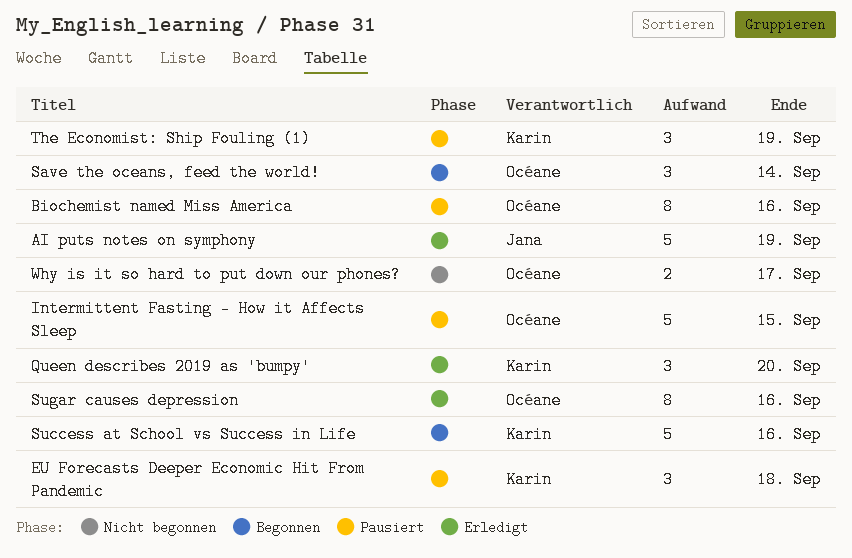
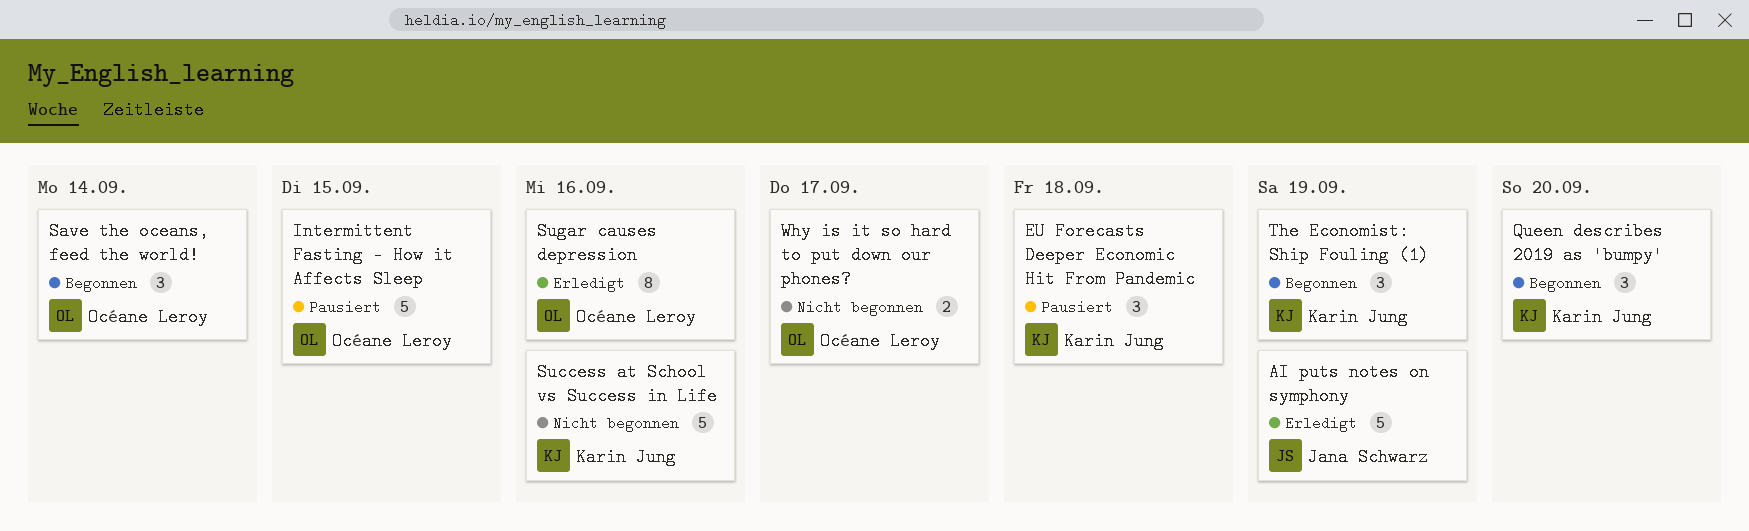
Biochemist named Miss America: present -> none
Queen describes 2019 as 'bumpy', status: Erledigt -> Begonnen
Success at School vs Success in Life, status: Begonnen -> Nicht begonnen
The Economist: Ship Fouling (1), status: Pausiert -> Begonnen

